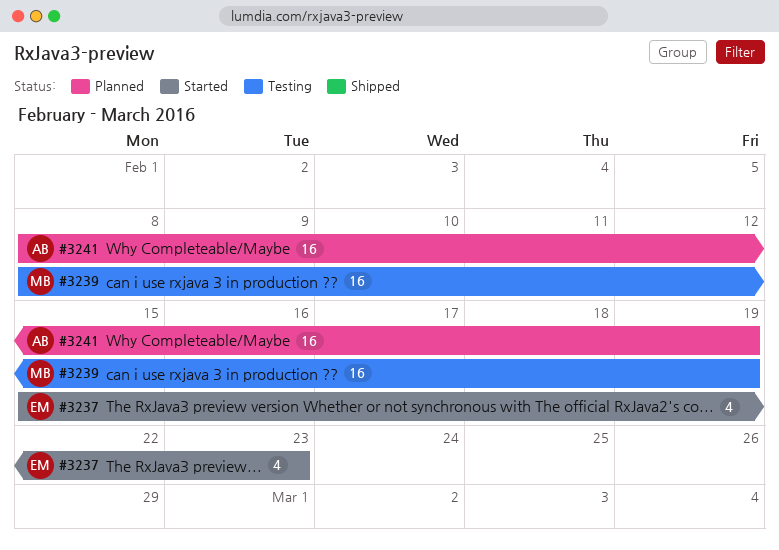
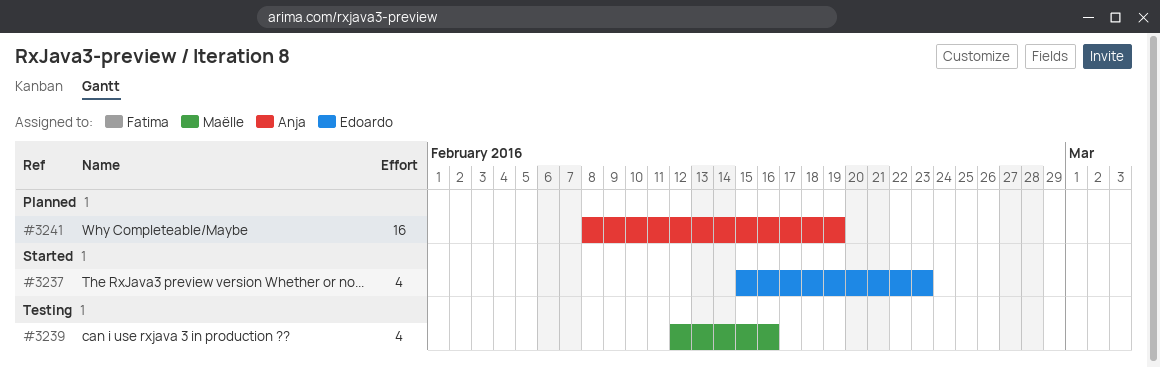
#3239, estimate: 16 -> 4
#3239, start: Feb 8 -> Feb 12
#3239, due: Feb 19 -> Feb 16

